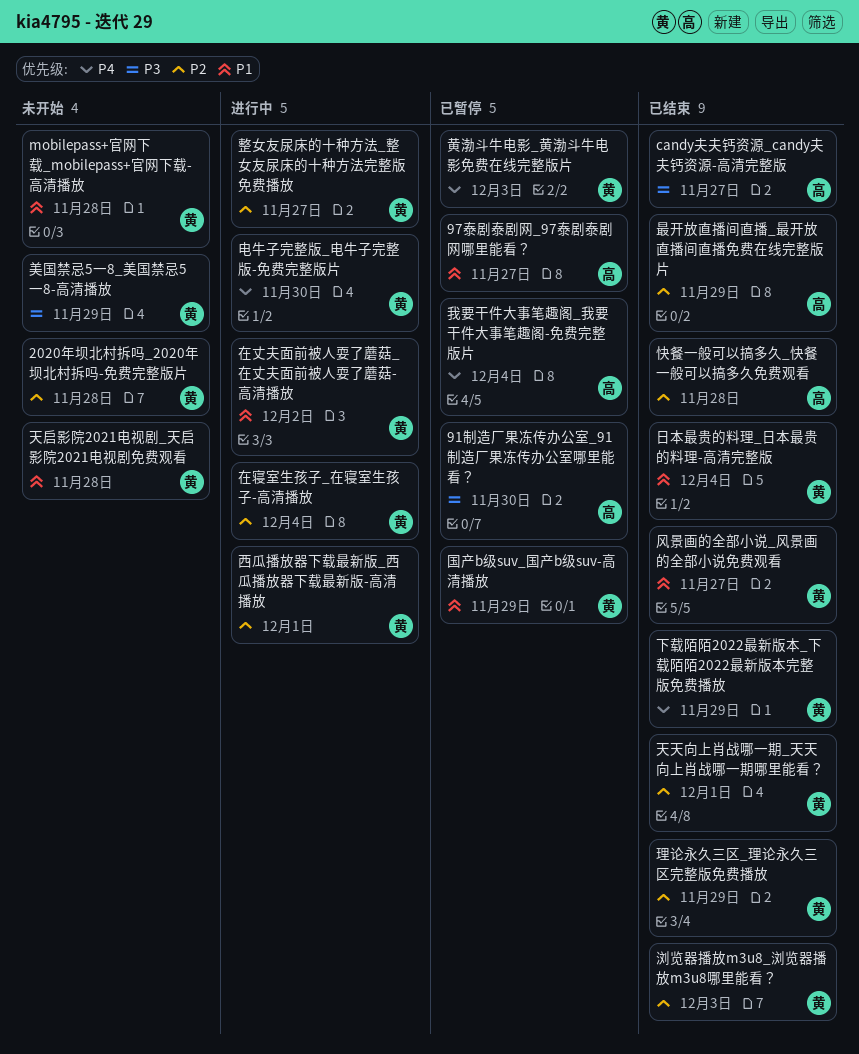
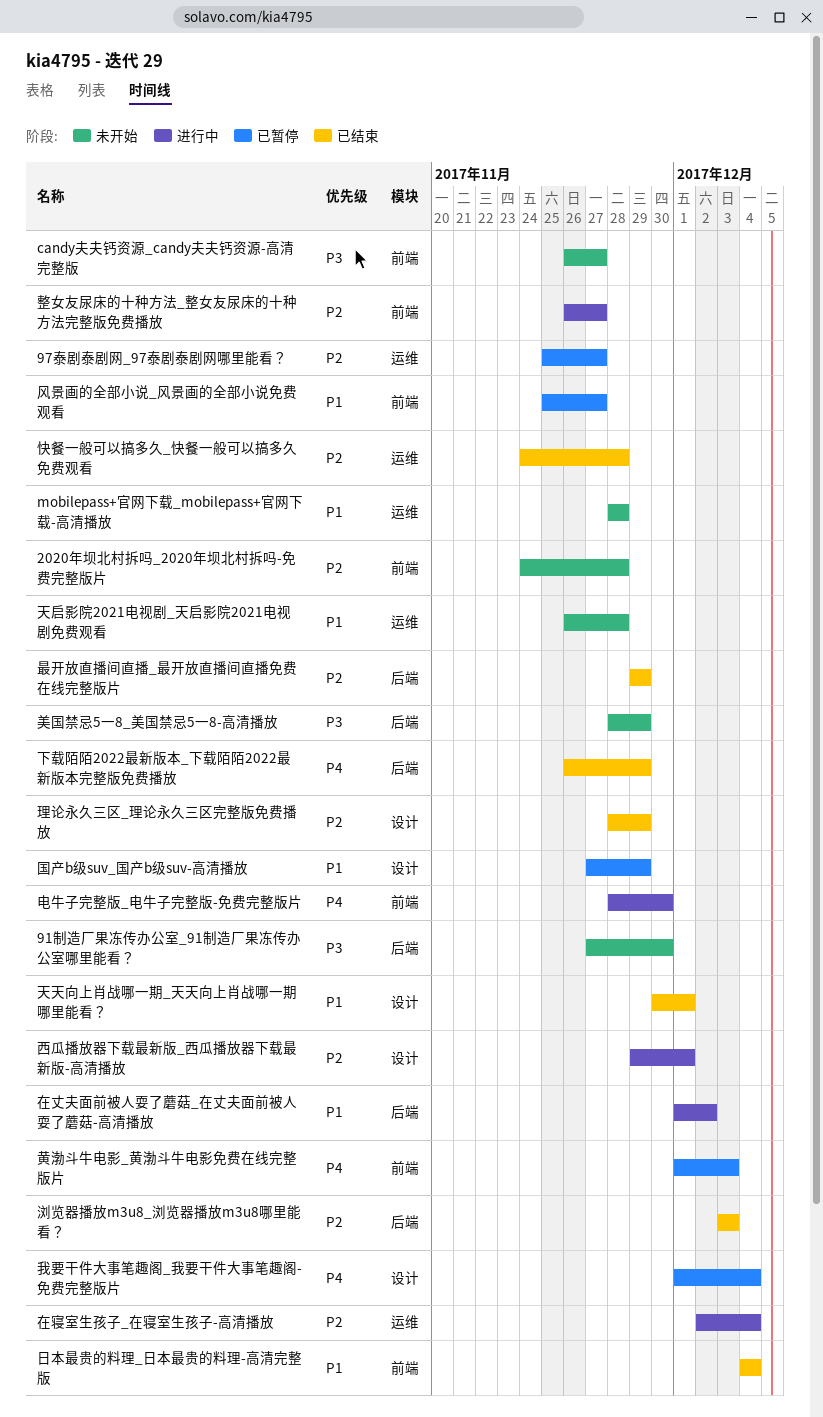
91制造厂果冻传办公室_91制造厂果冻传办公室哪里能看？, status: 已暂停 -> 未开始
97泰剧泰剧网_97泰剧泰剧网哪里能看？, priority: P1 -> P2
candy夫夫钙资源_candy夫夫钙资源-高清完整版, status: 已结束 -> 未开始
天天向上肖战哪一期_天天向上肖战哪一期哪里能看？, priority: P2 -> P1
风景画的全部小说_风景画的全部小说免费观看, status: 已结束 -> 已暂停

